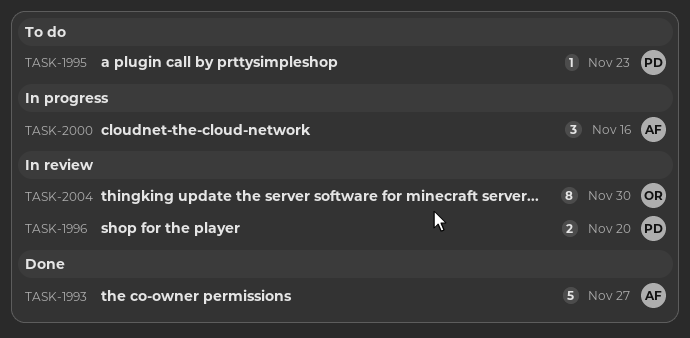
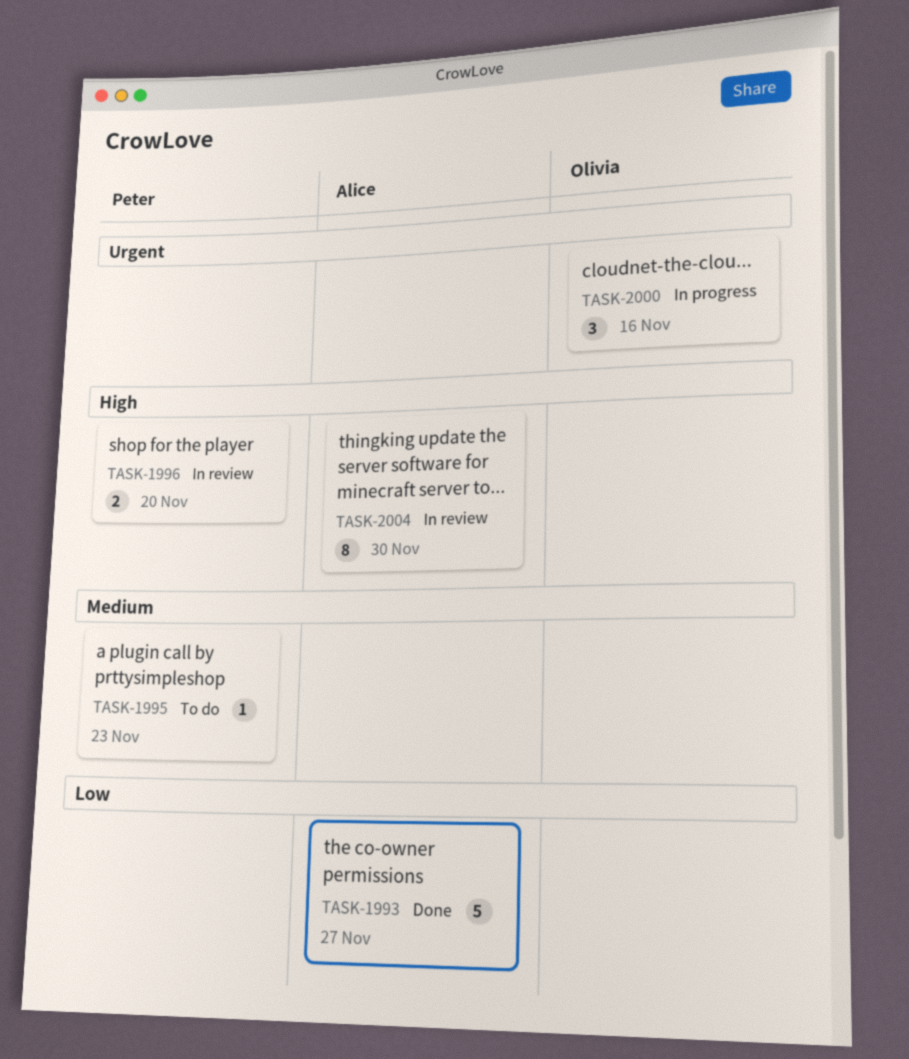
TASK-2000, owner: Alice -> Olivia
TASK-2004, owner: Olivia -> Alice

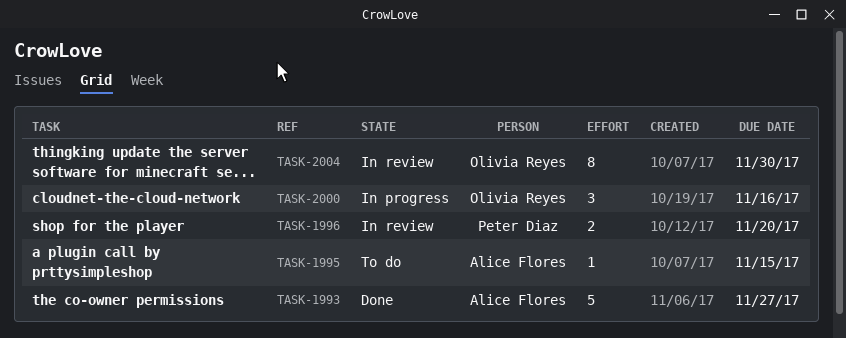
TASK-1995, owner: Peter Diaz -> Alice Flores
TASK-1995, due: Nov 23 -> Nov 15
TASK-2004, owner: Alice Flores -> Olivia Reyes

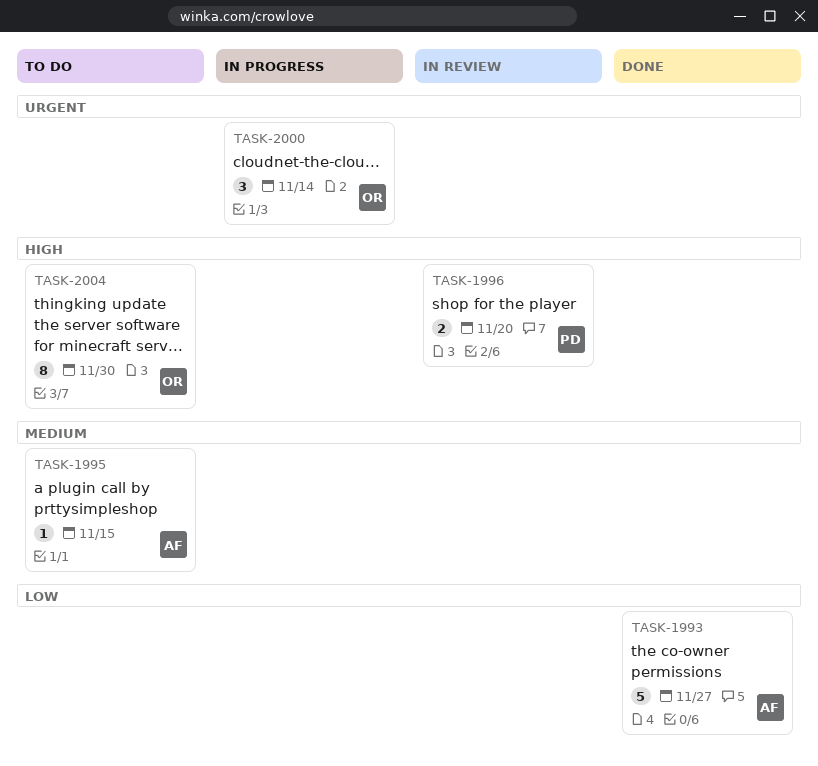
TASK-2000, due: Nov 16 -> Nov 14
TASK-2004, status: In review -> To do

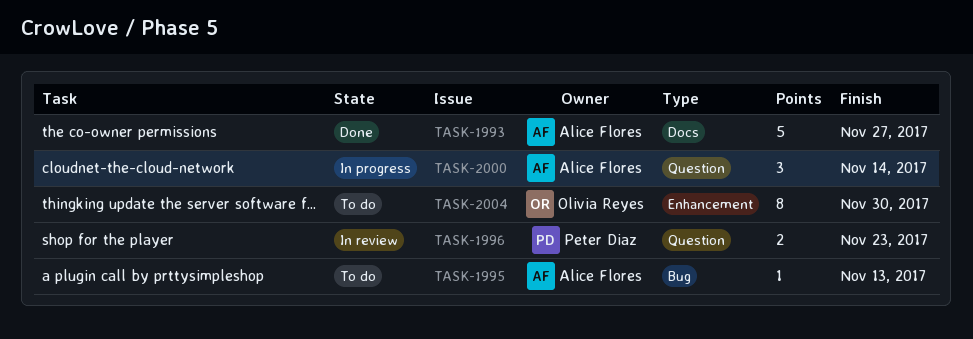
TASK-1995, due: Nov 15 -> Nov 13
TASK-1996, due: Nov 20 -> Nov 23
TASK-2000, owner: Olivia Reyes -> Alice Flores

